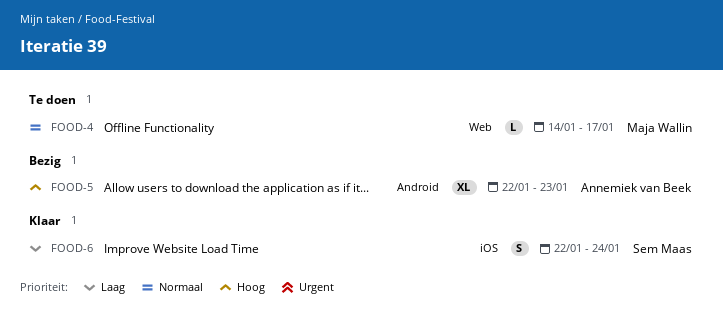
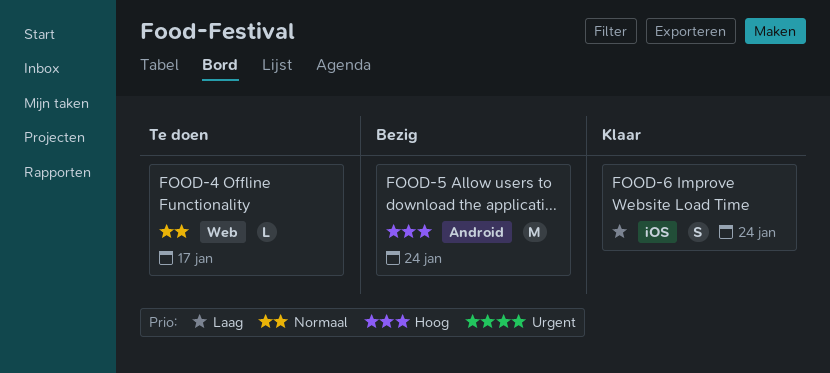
FOOD-5, estimate: XL -> M
FOOD-5, due: Jan 23 -> Jan 24

